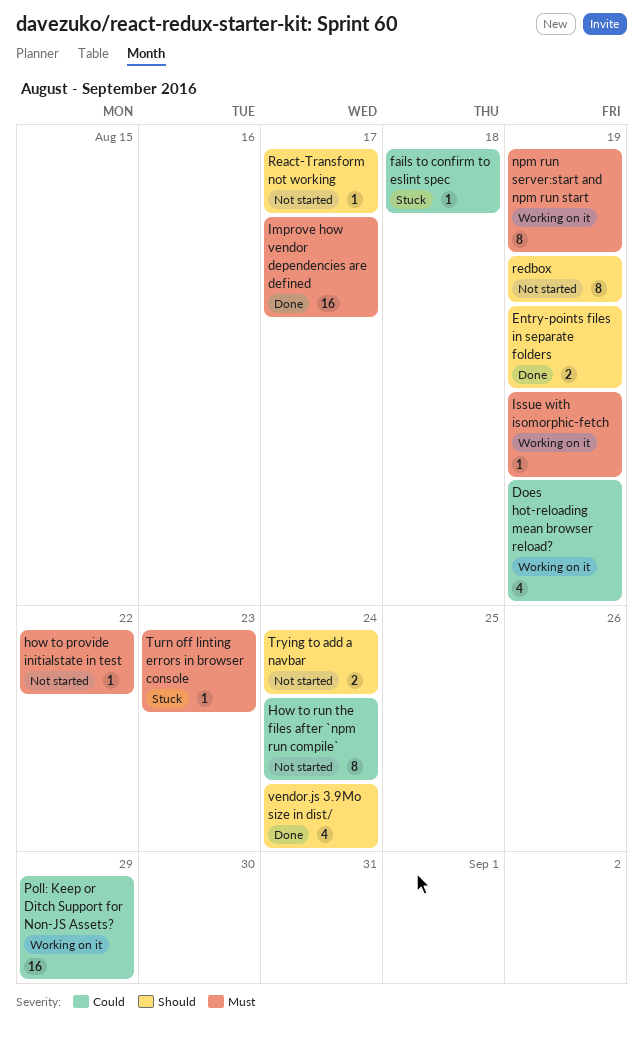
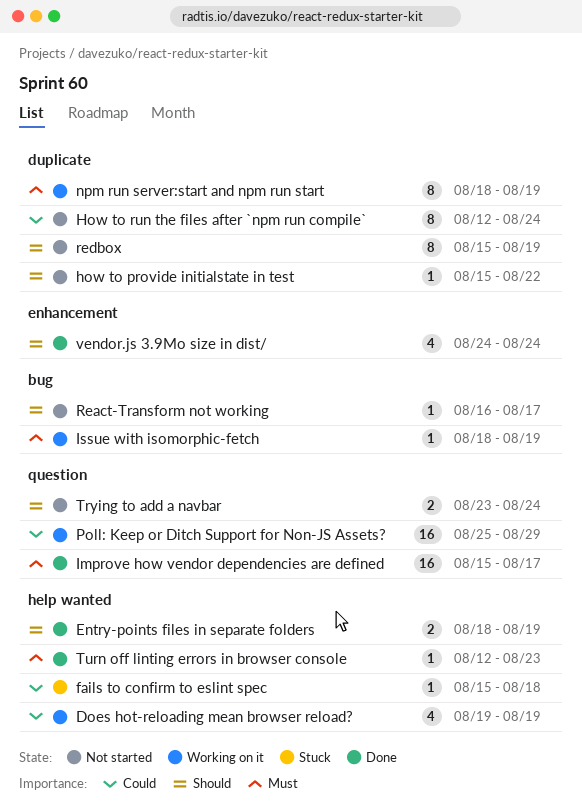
how to provide initialstate in test, priority: Must -> Should
Turn off linting errors in browser console, status: Stuck -> Done

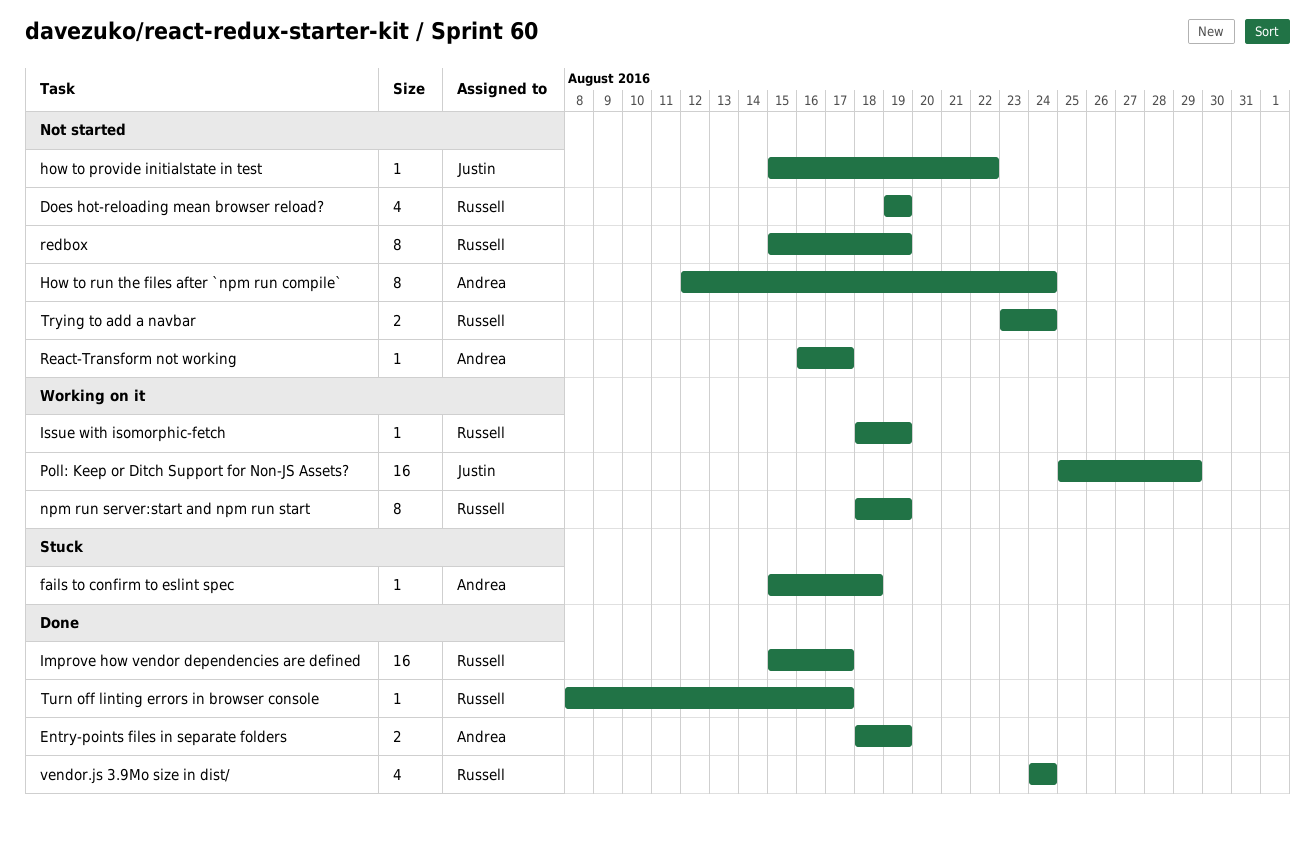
Does hot-reloading mean browser reload?, status: Working on it -> Not started
Turn off linting errors in browser console, start: Aug 12 -> Aug 8
Turn off linting errors in browser console, due: Aug 23 -> Aug 17

